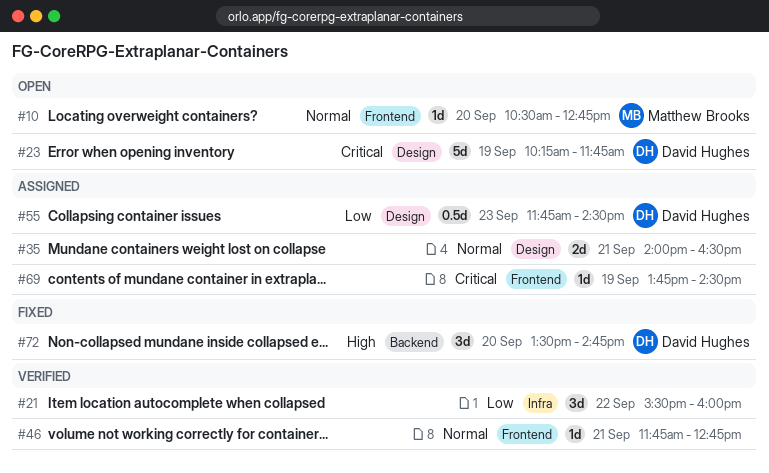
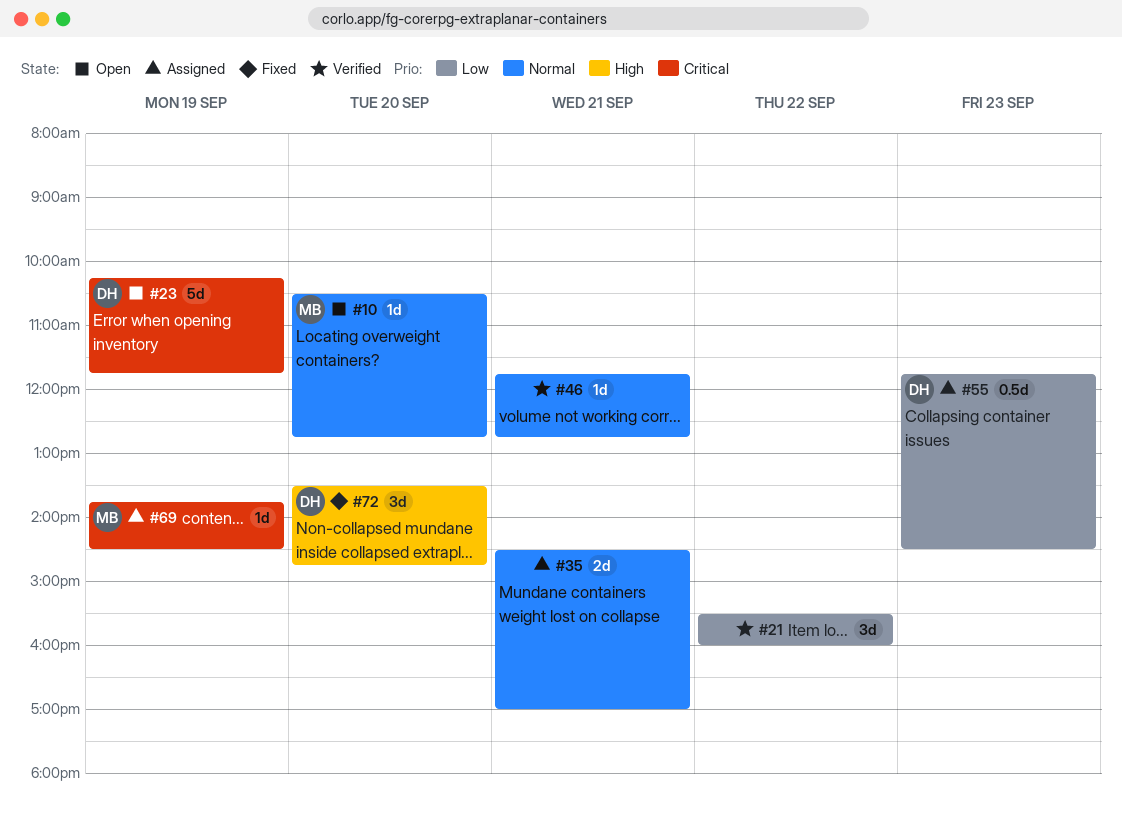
#35, begins: 14:00 -> 14:30
#35, ends: 16:30 -> 17:00
#69, owner: none -> Matthew Brooks

